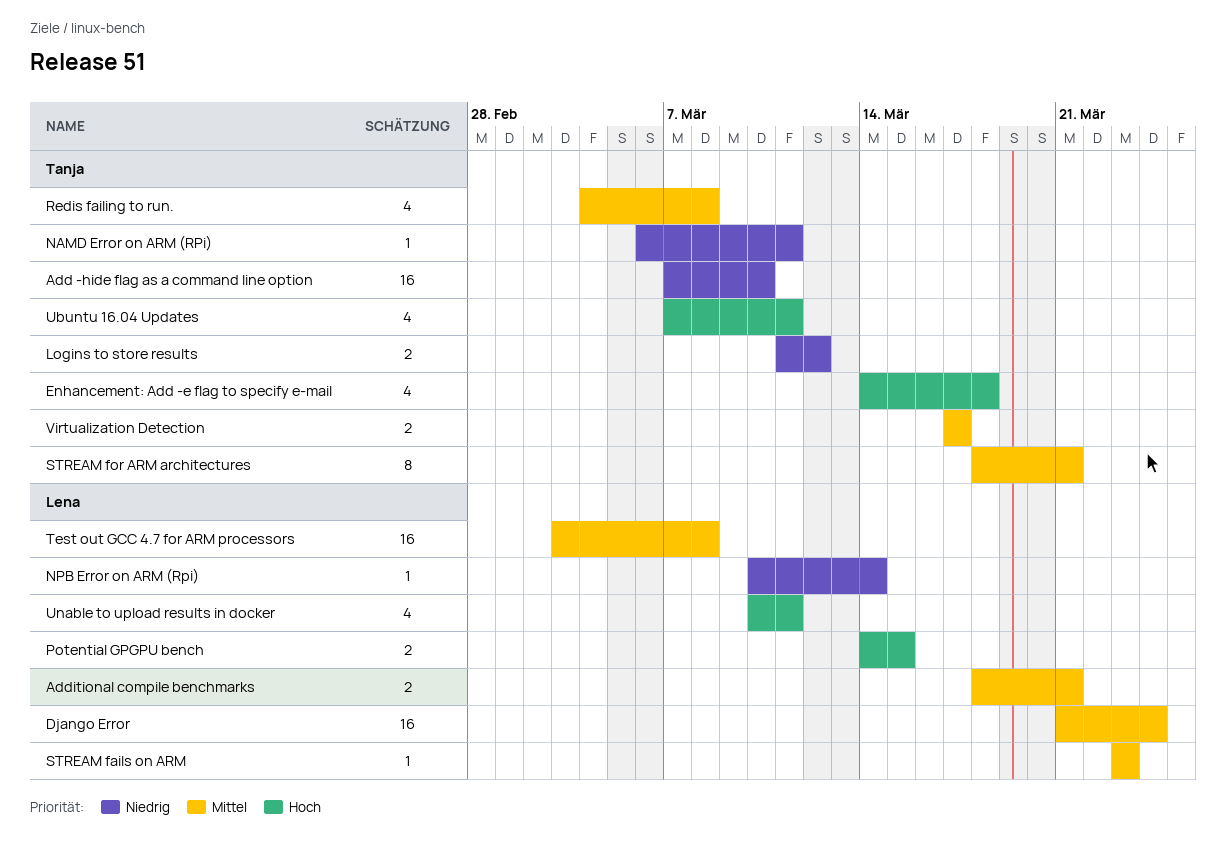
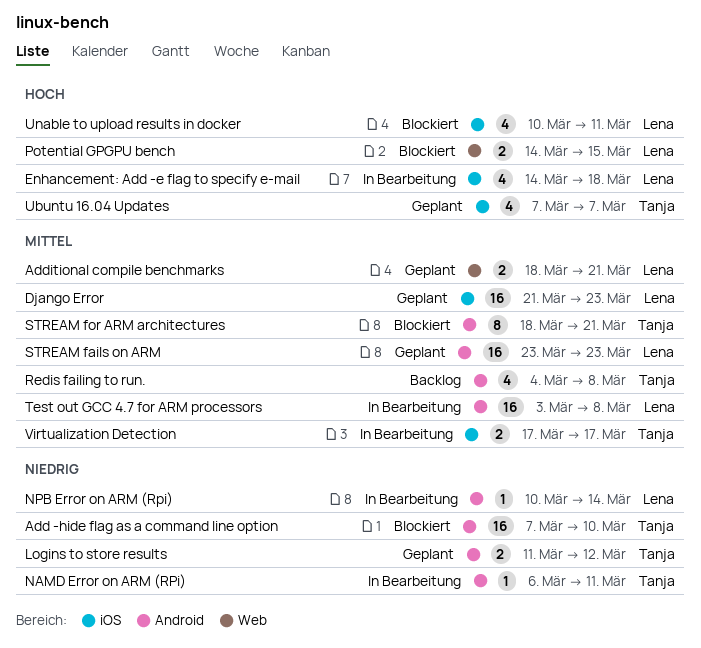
Django Error, due: Mar 24 -> Mar 23
Enhancement: Add -e flag to specify e-mail, owner: Tanja -> Lena
STREAM fails on ARM, estimate: 1 -> 16
Ubuntu 16.04 Updates, due: Mar 11 -> Mar 7

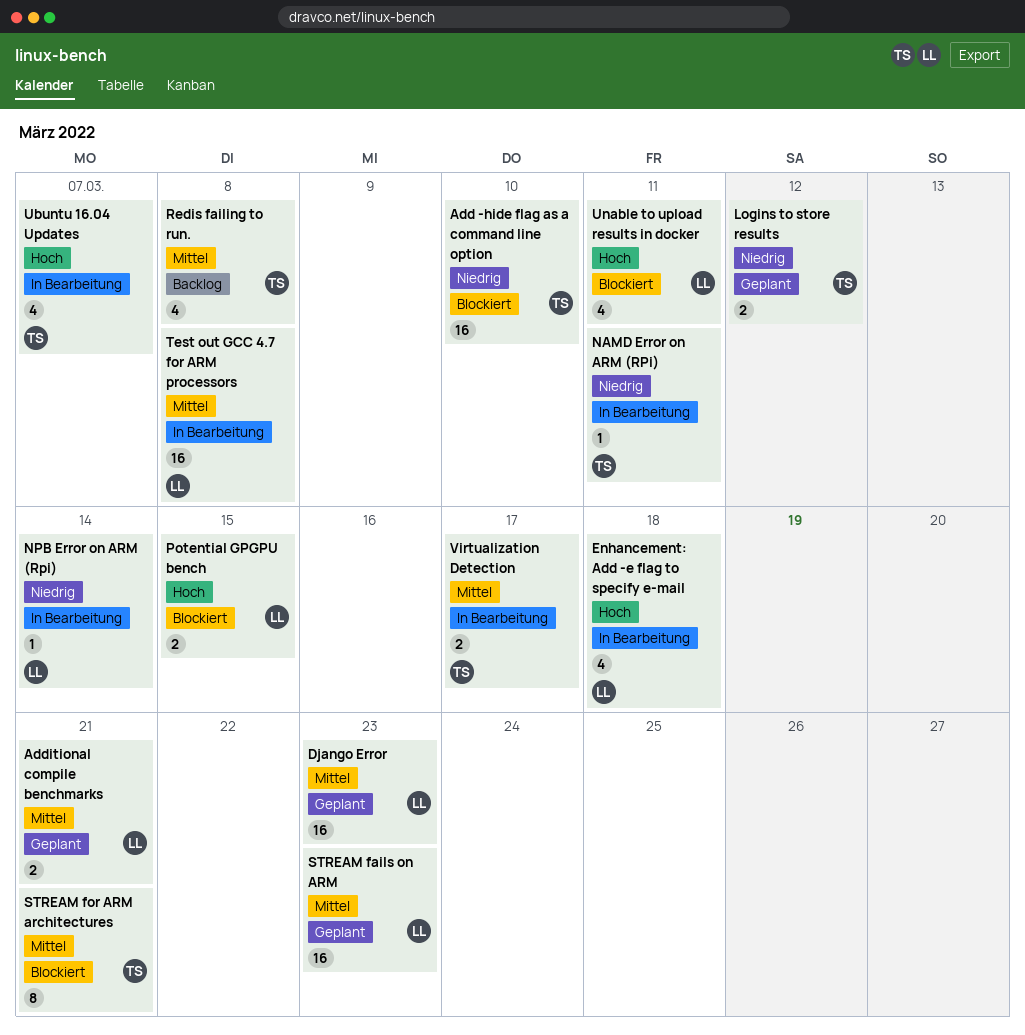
Ubuntu 16.04 Updates, status: Geplant -> In Bearbeitung

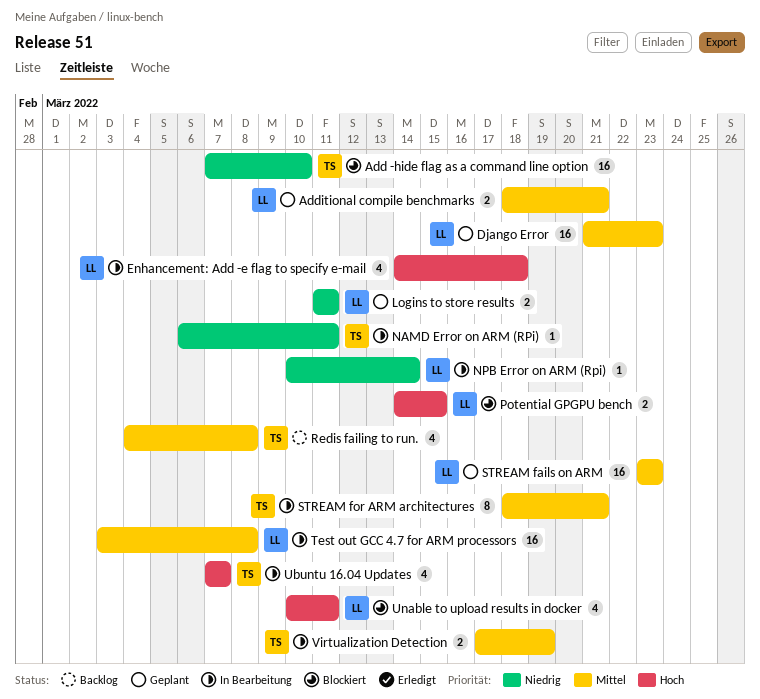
Logins to store results, owner: TS -> LL
Logins to store results, due: Mar 12 -> Mar 11
STREAM for ARM architectures, status: Blockiert -> In Bearbeitung
Virtualization Detection, due: Mar 17 -> Mar 19

